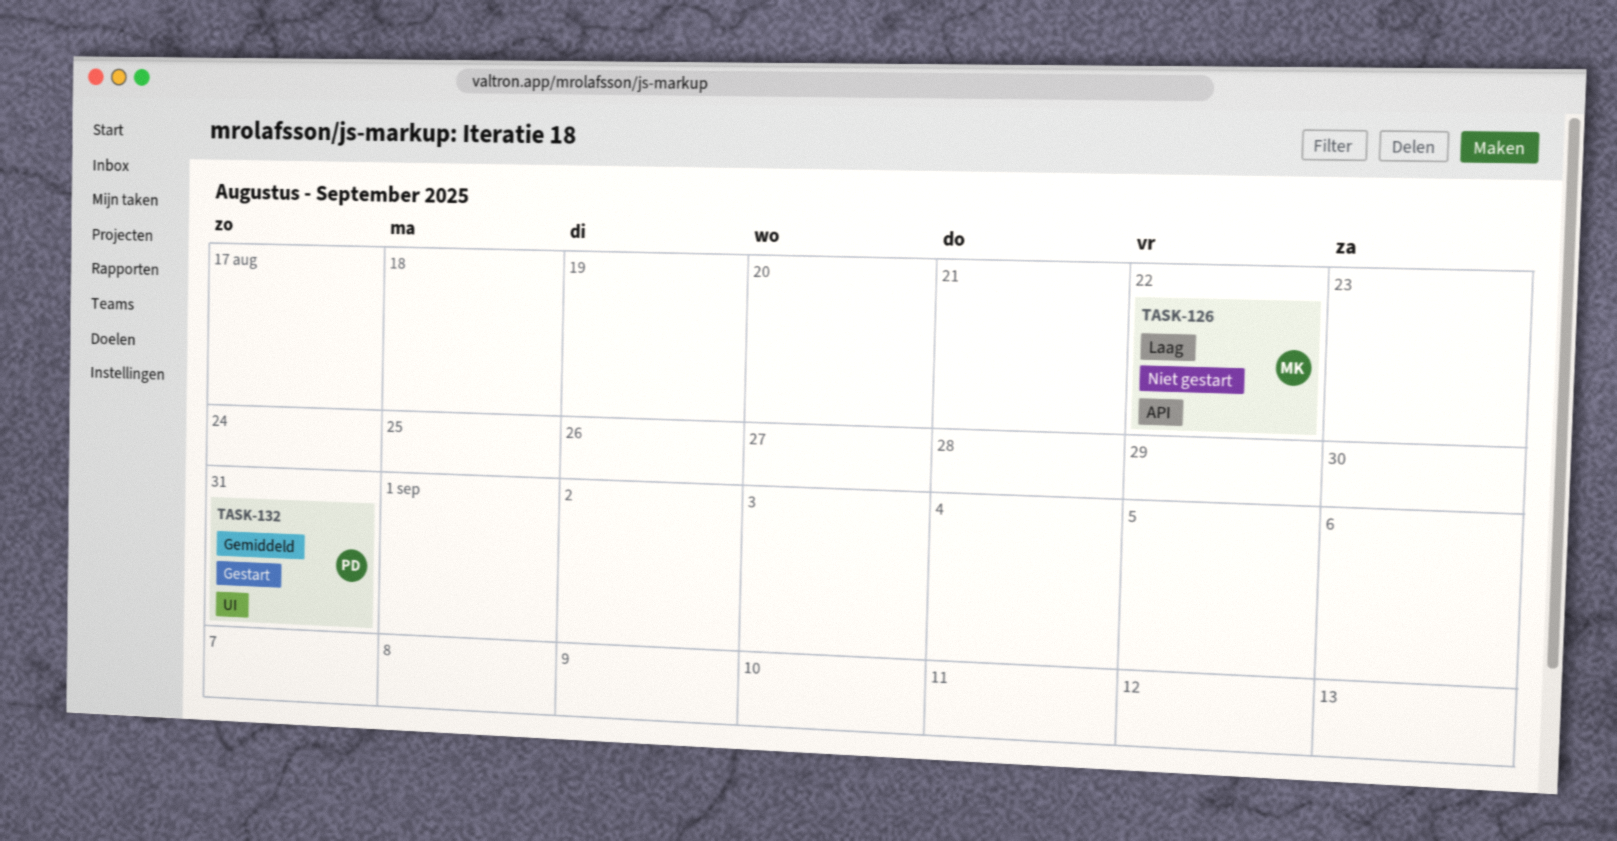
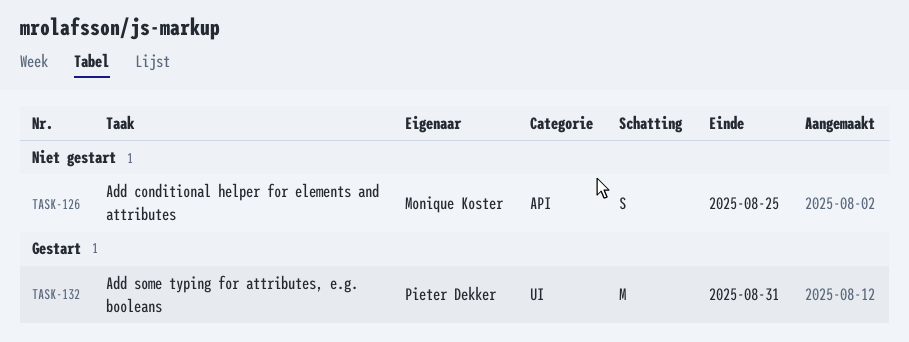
TASK-126, due: Aug 22 -> Aug 25

